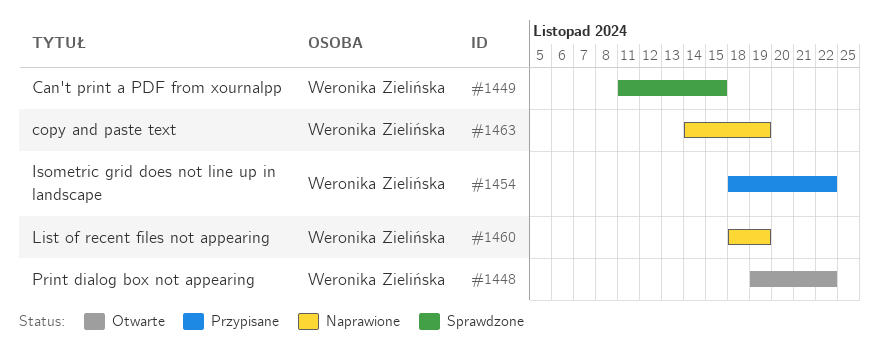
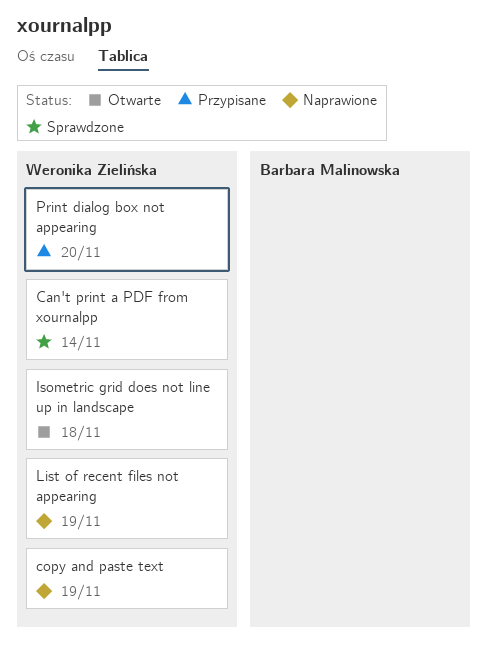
Can't print a PDF from xournalpp, due: Nov 15 -> Nov 14
Isometric grid does not line up in landscape, status: Przypisane -> Otwarte
Isometric grid does not line up in landscape, due: Nov 22 -> Nov 18
Print dialog box not appearing, status: Otwarte -> Przypisane
Print dialog box not appearing, due: Nov 22 -> Nov 20

